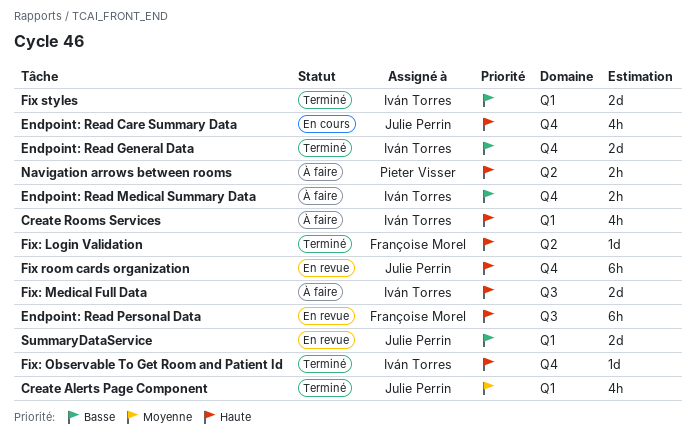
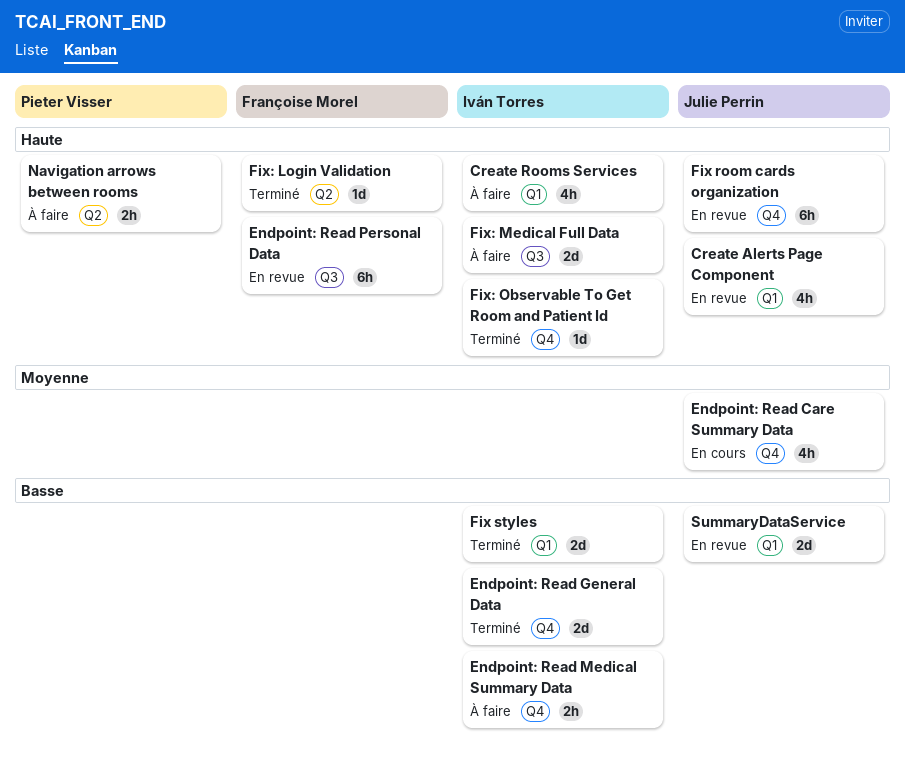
Create Alerts Page Component, status: Terminé -> En revue
Create Alerts Page Component, priority: Moyenne -> Haute
Endpoint: Read Care Summary Data, priority: Haute -> Moyenne

